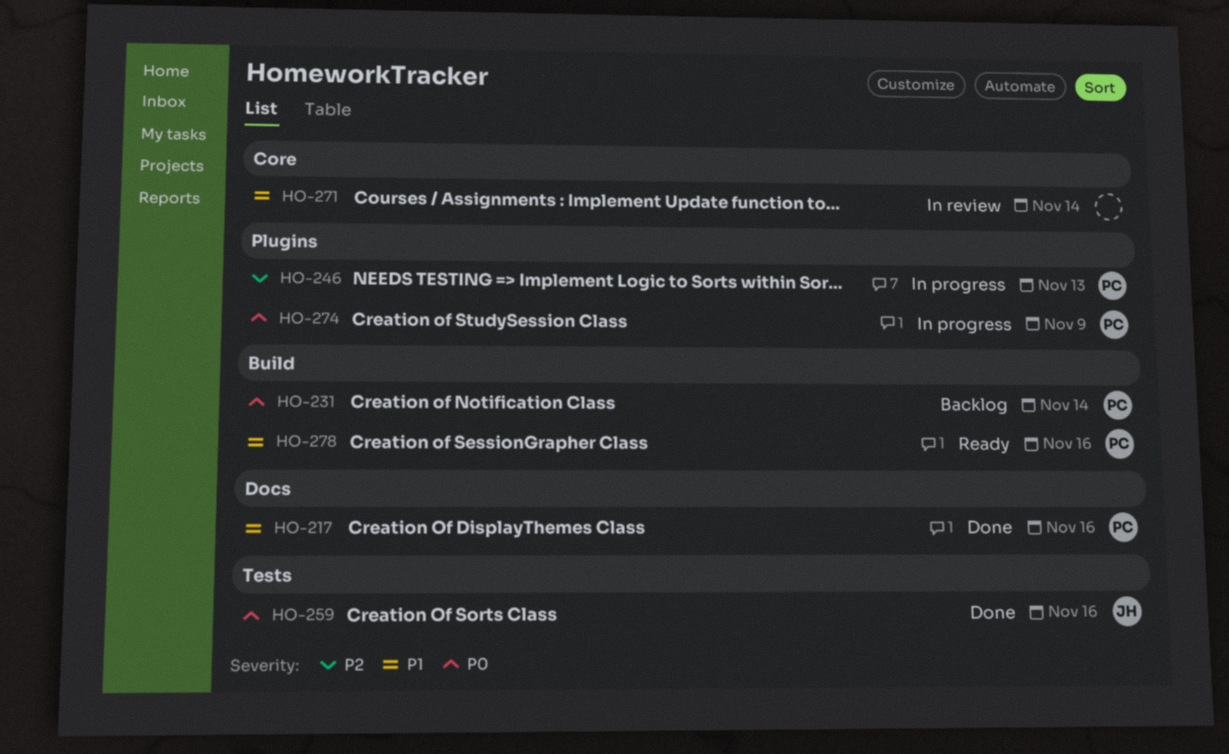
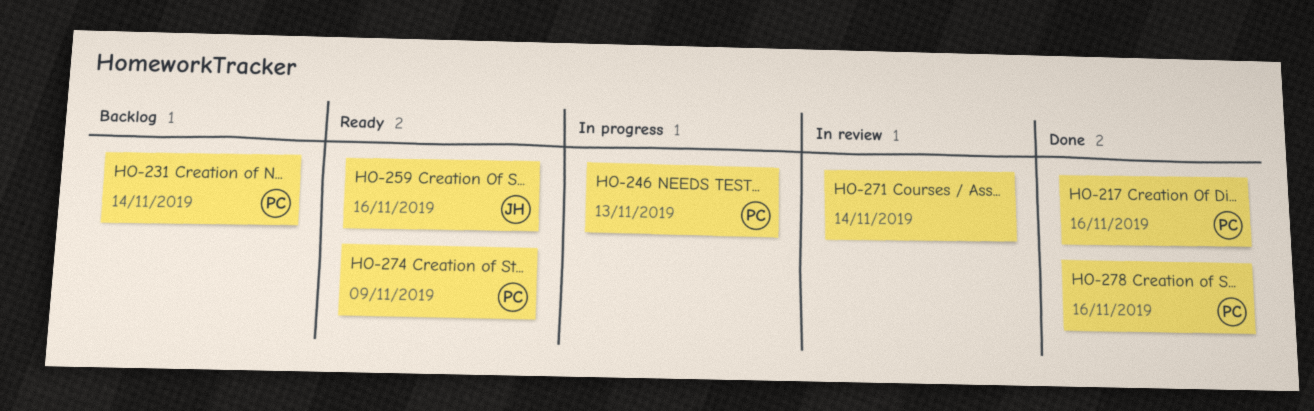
HO-259, status: Done -> Ready
HO-274, status: In progress -> Ready
HO-278, status: Ready -> Done

